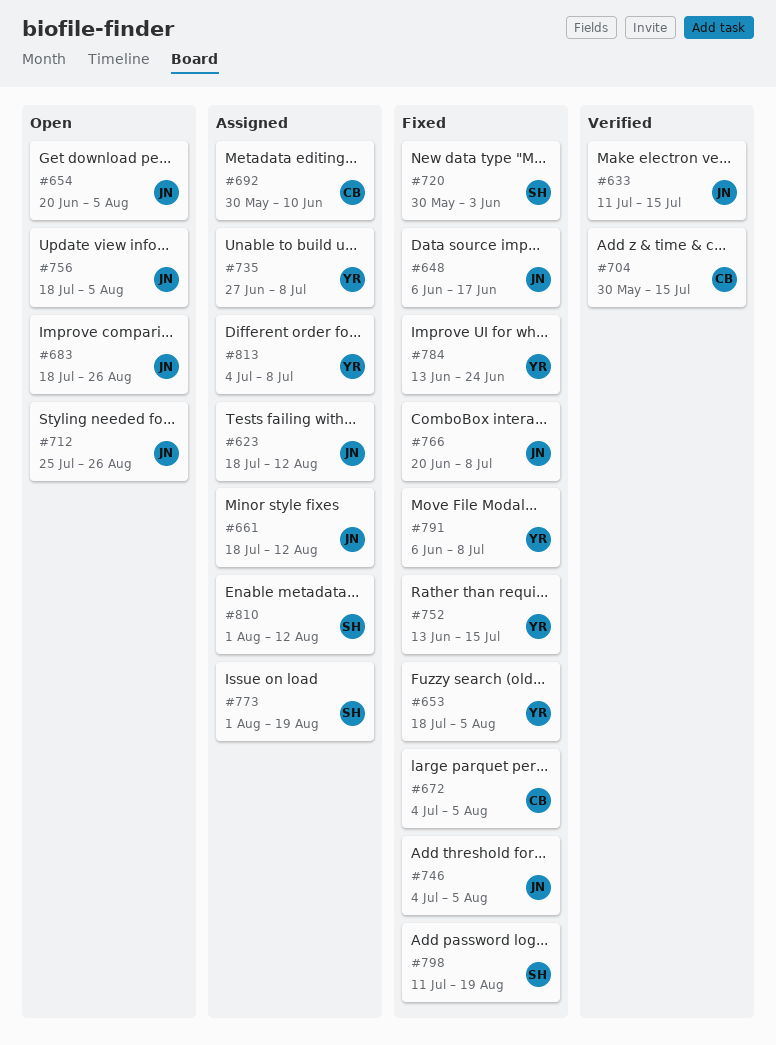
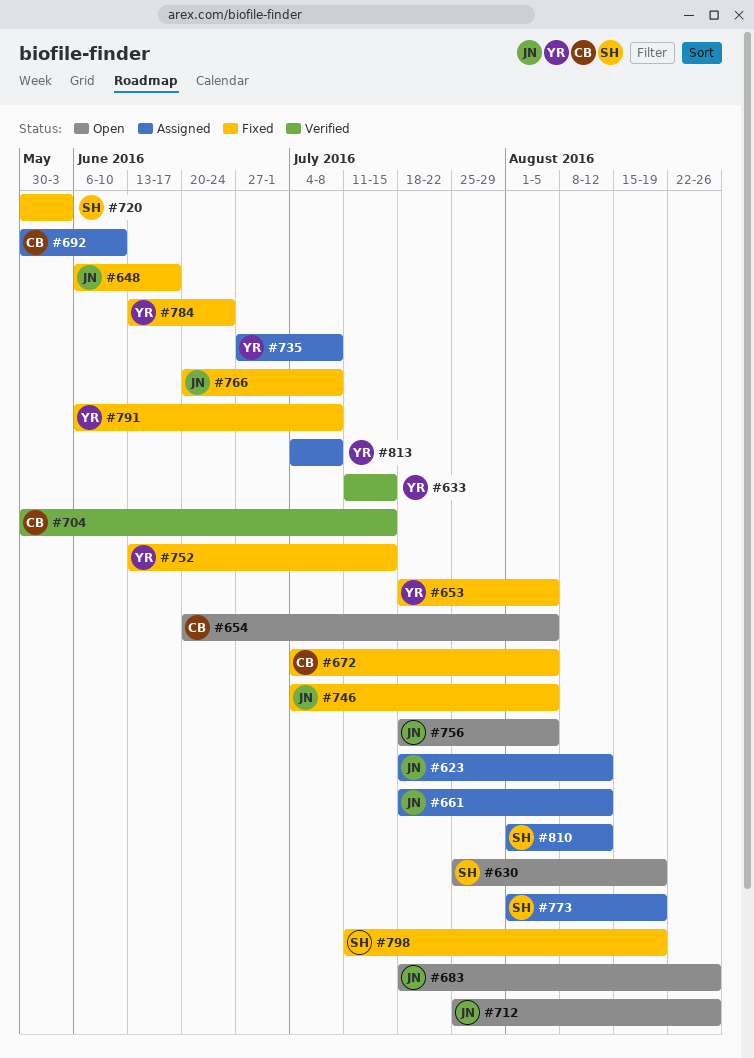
#630: none -> present
#633, owner: JN -> YR
#654, owner: JN -> CB

